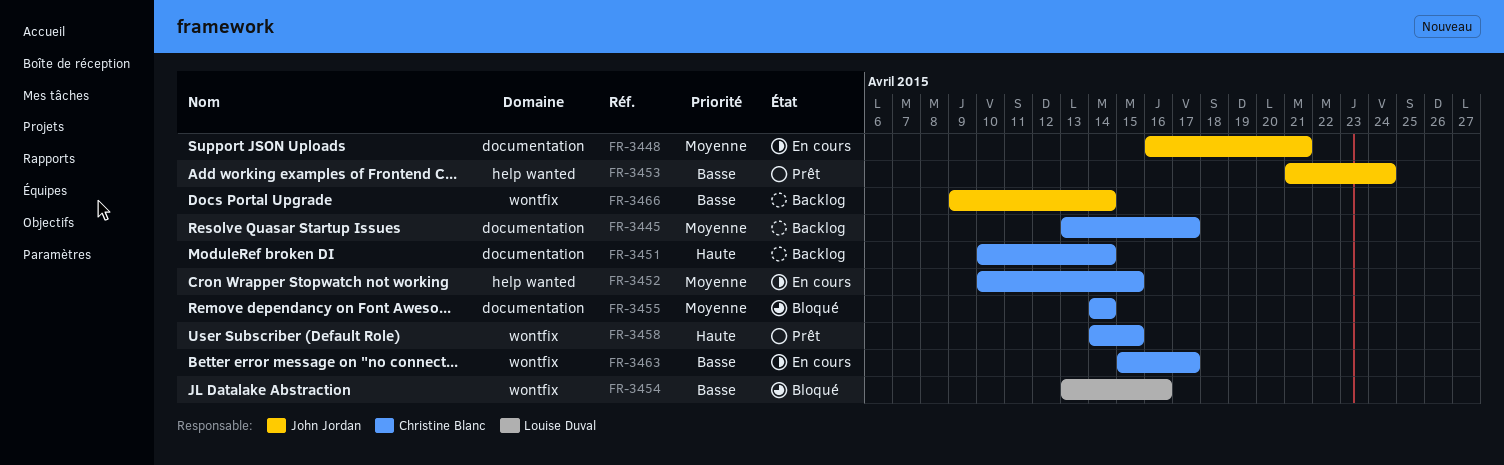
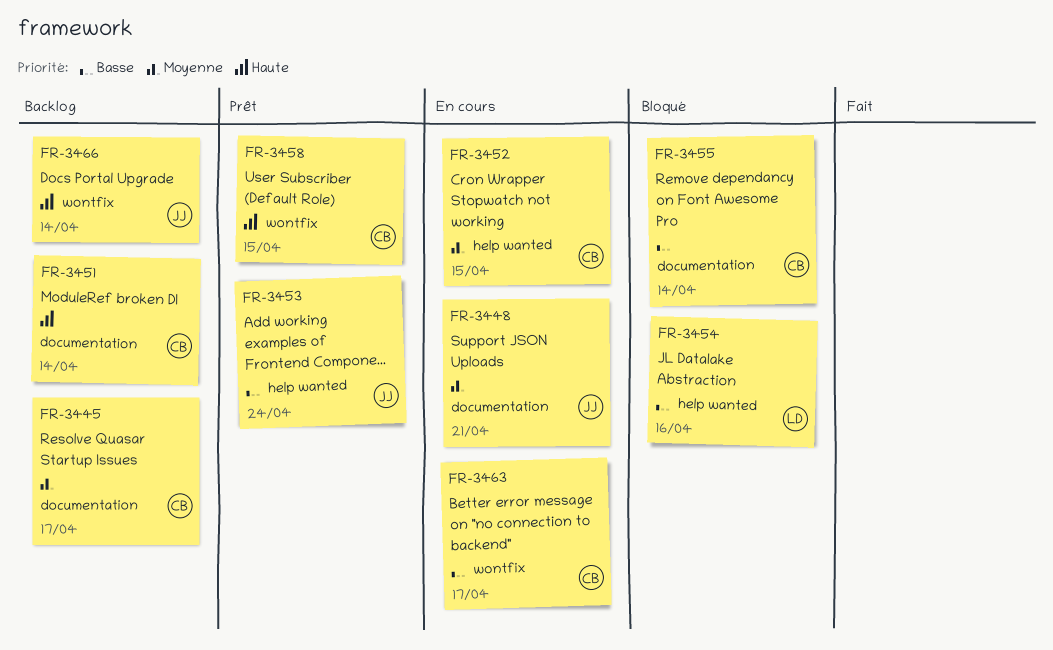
FR-3454, label: wontfix -> help wanted
FR-3455, priority: Moyenne -> Basse
FR-3466, priority: Basse -> Haute

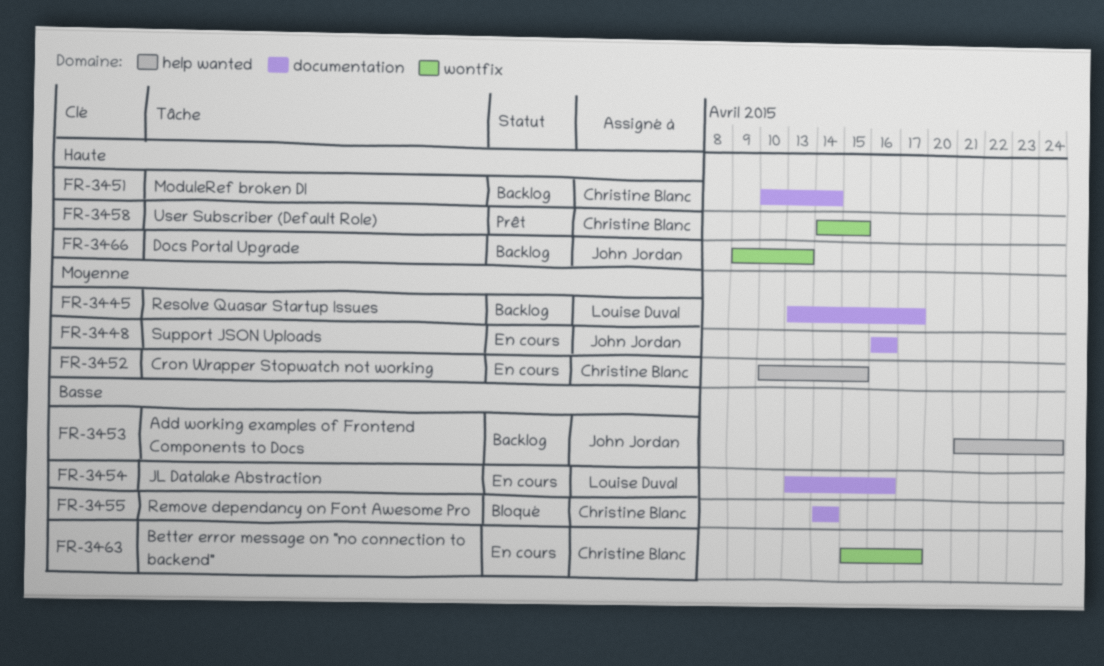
FR-3445, owner: Christine Blanc -> Louise Duval
FR-3448, due: Apr 21 -> Apr 16
FR-3453, status: Prêt -> Backlog
FR-3454, status: Bloqué -> En cours
FR-3454, label: help wanted -> documentation
FR-3466, due: Apr 14 -> Apr 13

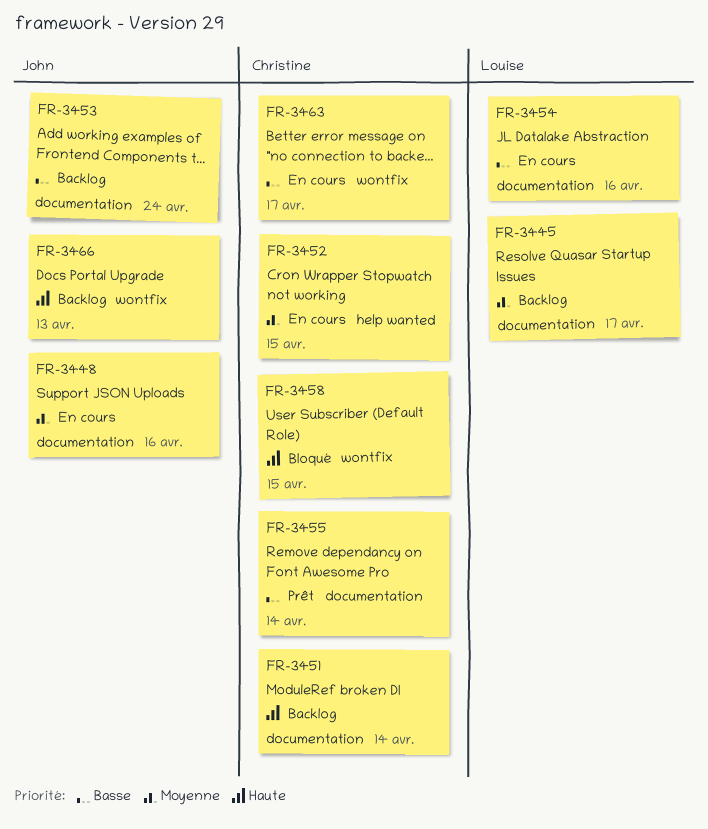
FR-3453, label: help wanted -> documentation
FR-3455, status: Bloqué -> Prêt
FR-3458, status: Prêt -> Bloqué

